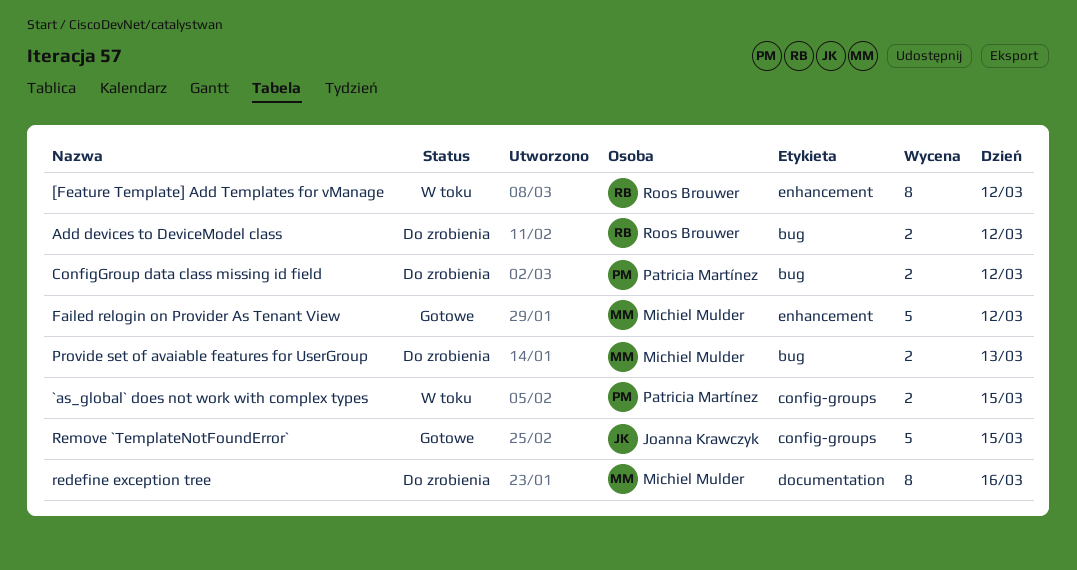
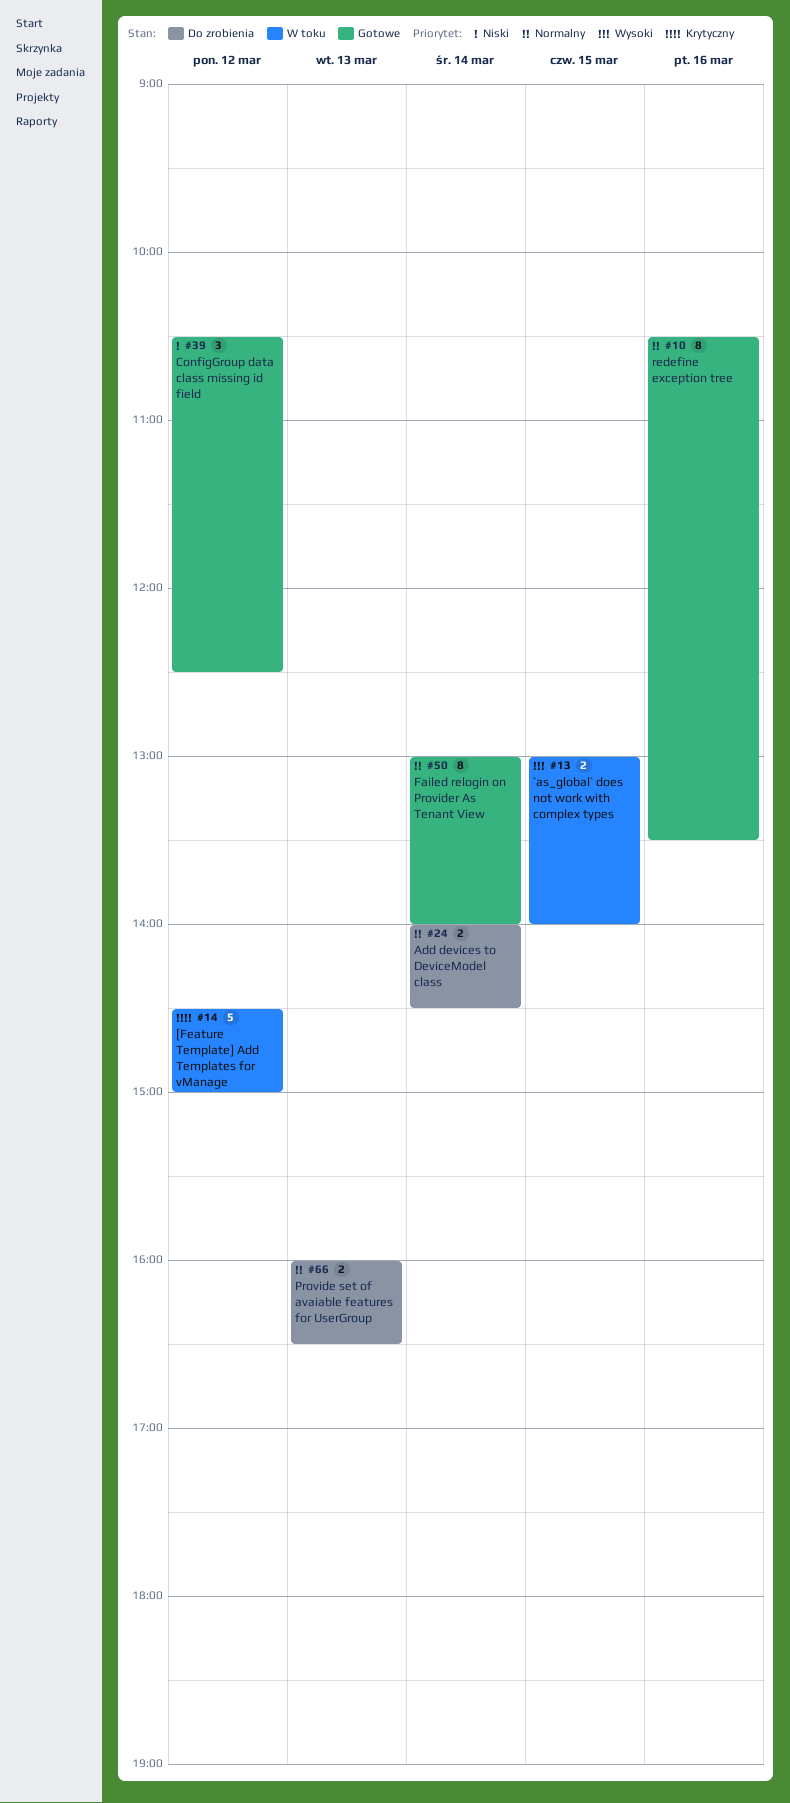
[Feature Template] Add Templates for vManage, estimate: 8 -> 5
Add devices to DeviceModel class, day: Mar 12 -> Mar 14
ConfigGroup data class missing id field, status: Do zrobienia -> Gotowe
ConfigGroup data class missing id field, estimate: 2 -> 3
Failed relogin on Provider As Tenant View, estimate: 5 -> 8
Failed relogin on Provider As Tenant View, day: Mar 12 -> Mar 14
redefine exception tree, status: Do zrobienia -> Gotowe
Remove `TemplateNotFoundError`: present -> none

